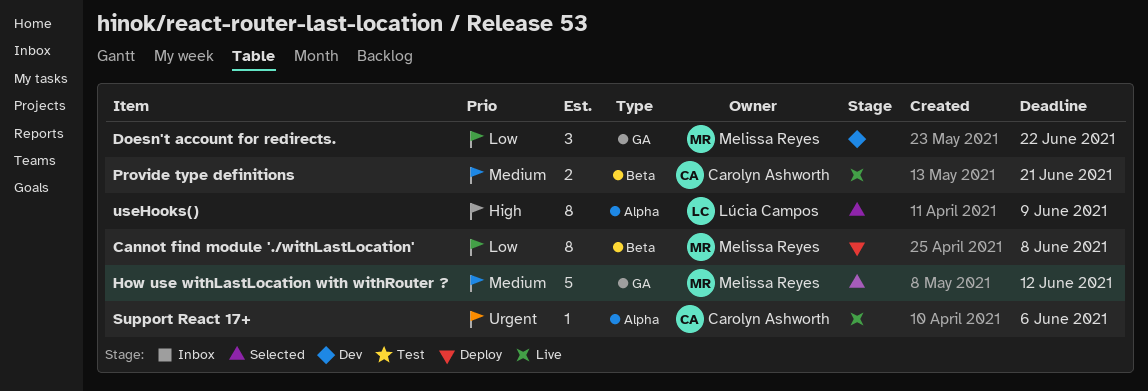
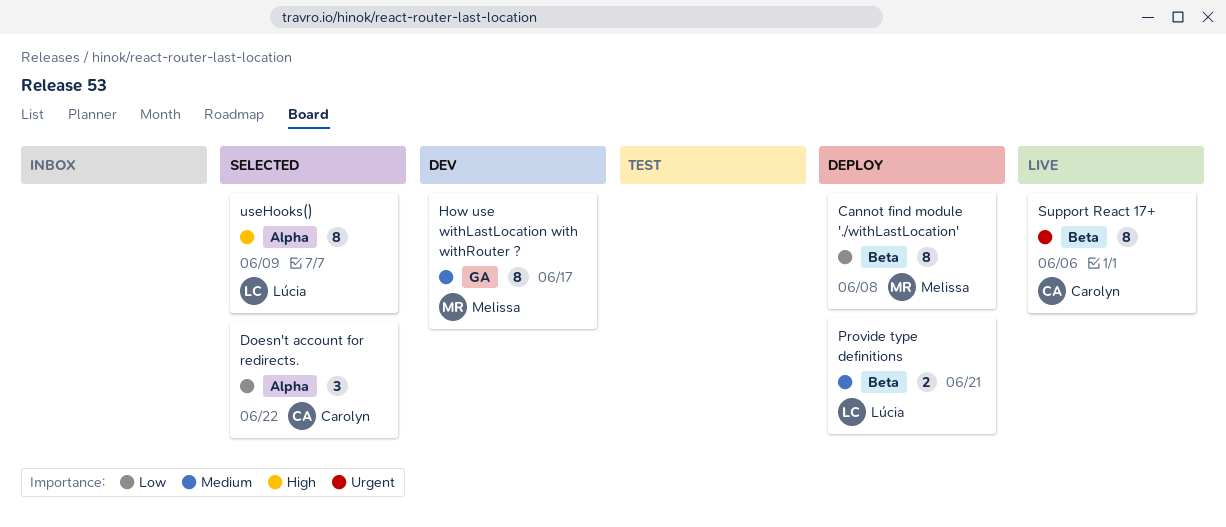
Doesn't account for redirects., status: Dev -> Selected
Doesn't account for redirects., owner: Melissa Reyes -> Carolyn Ashworth
Doesn't account for redirects., label: GA -> Alpha
How use withLastLocation with withRouter ?, status: Selected -> Dev
How use withLastLocation with withRouter ?, estimate: 5 -> 8
How use withLastLocation with withRouter ?, due: Jun 12 -> Jun 17
Provide type definitions, status: Live -> Deploy
Provide type definitions, owner: Carolyn Ashworth -> Lúcia Campos
Support React 17+, label: Alpha -> Beta
Support React 17+, estimate: 1 -> 8

